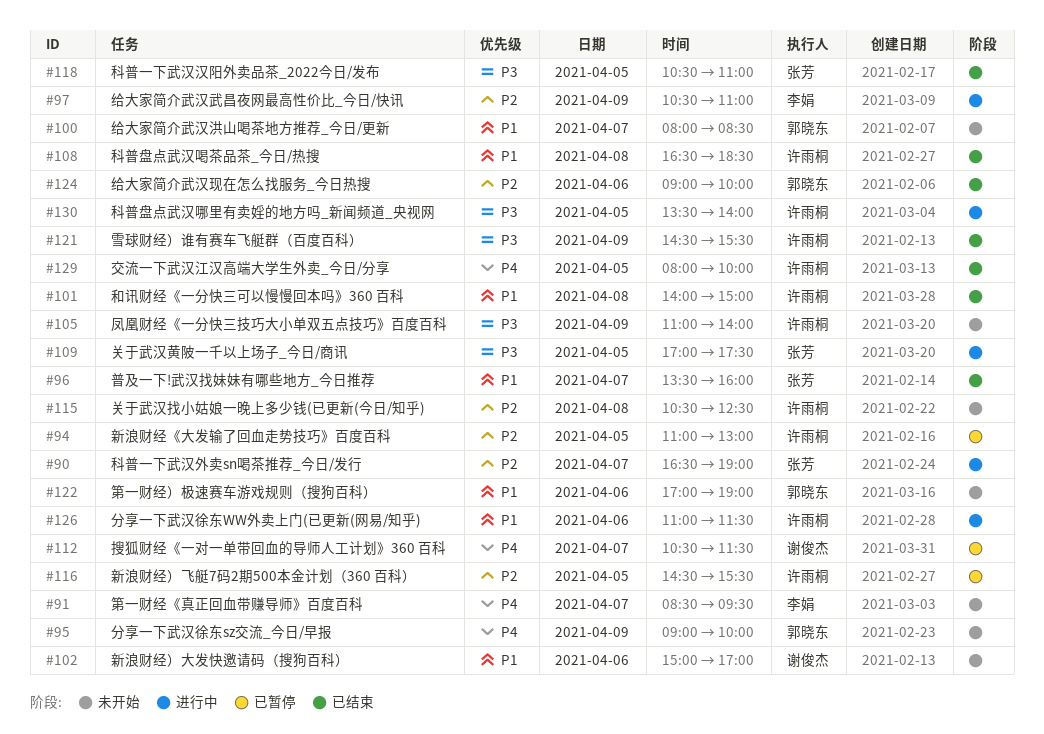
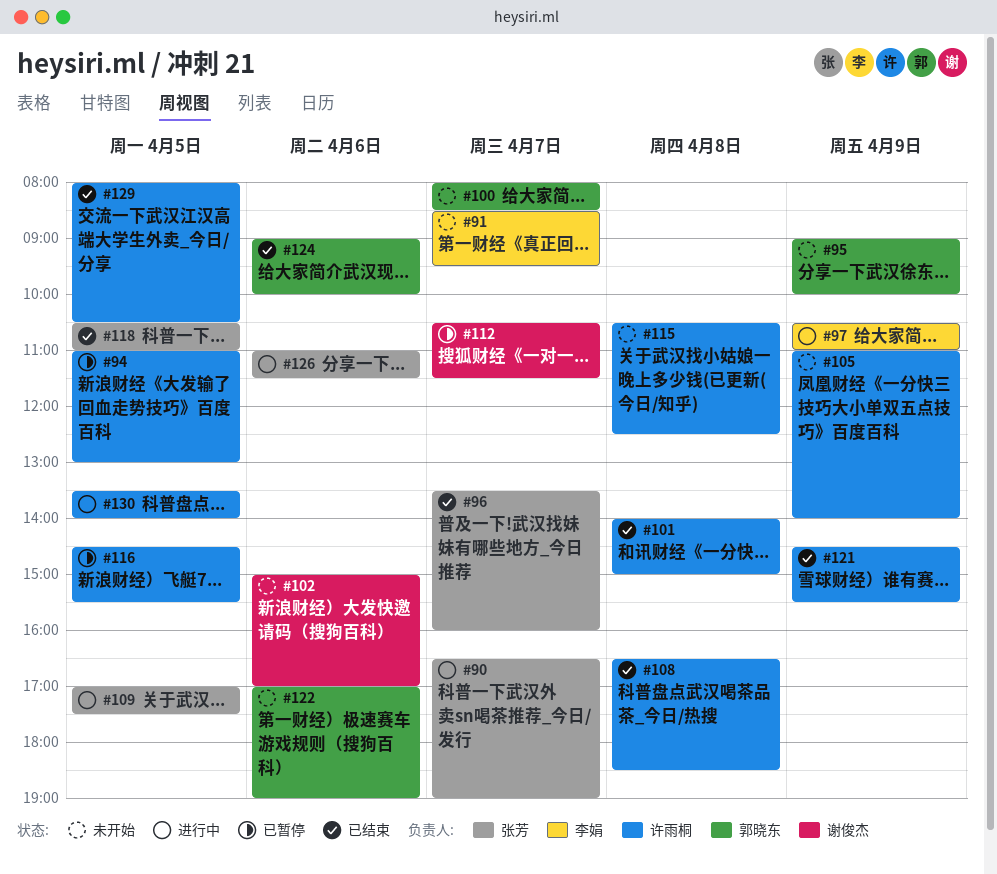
#126, owner: 许雨桐 -> 张芳
#129, ends: 10:00 -> 10:30

